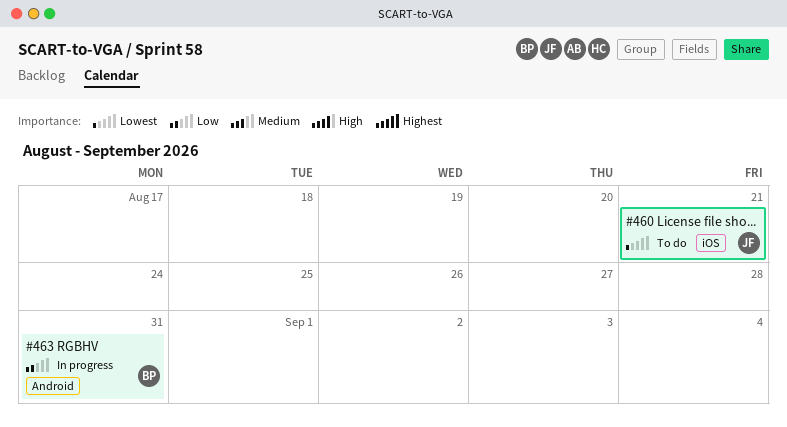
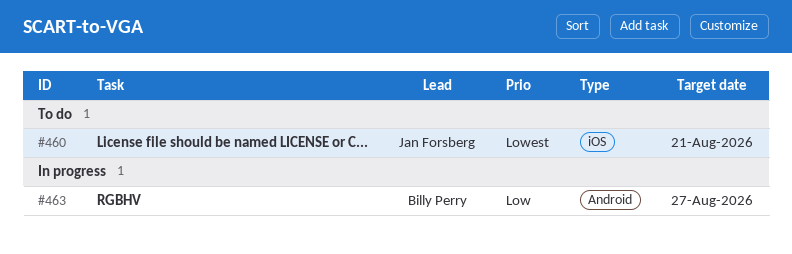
#463, due: Aug 31 -> Aug 27

